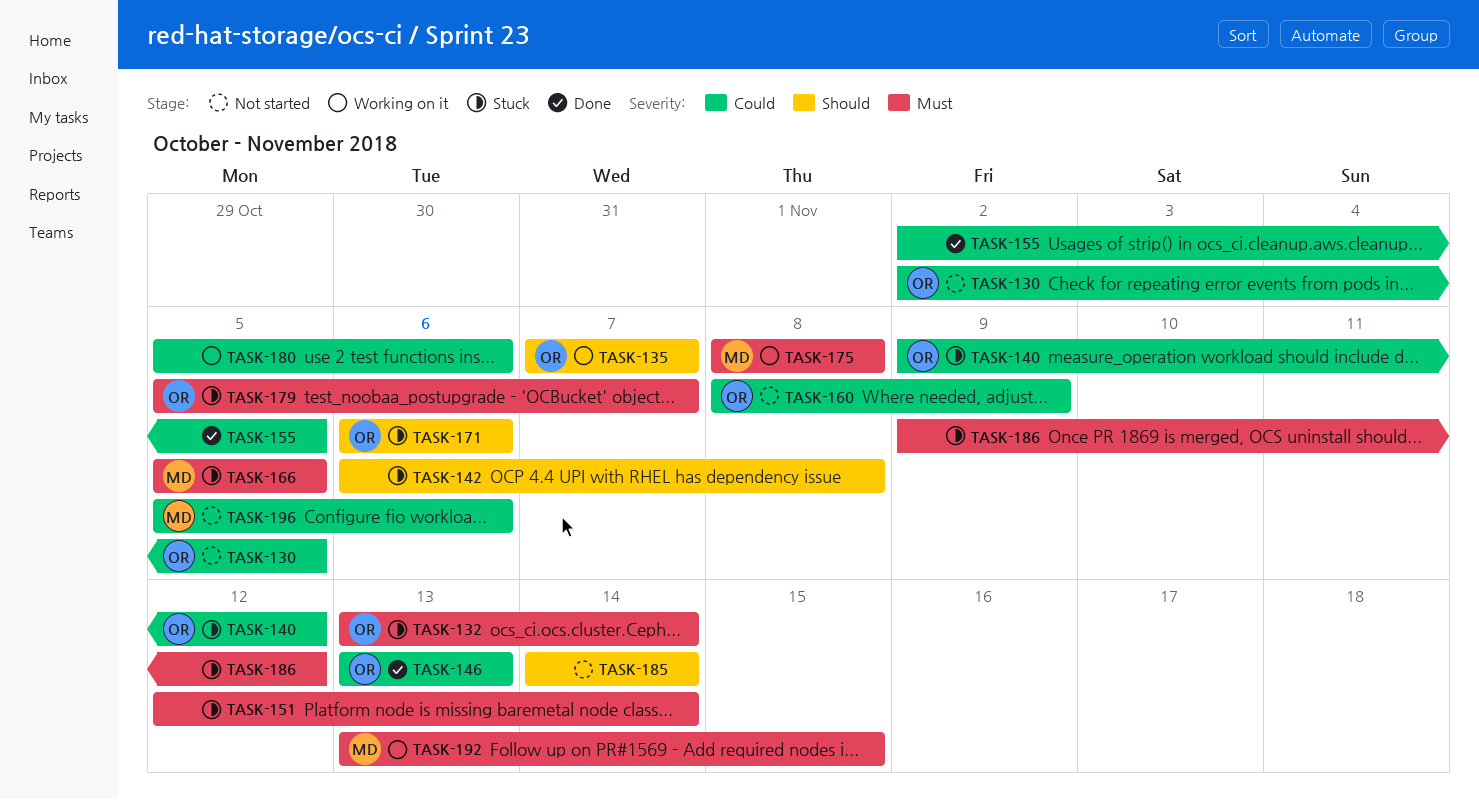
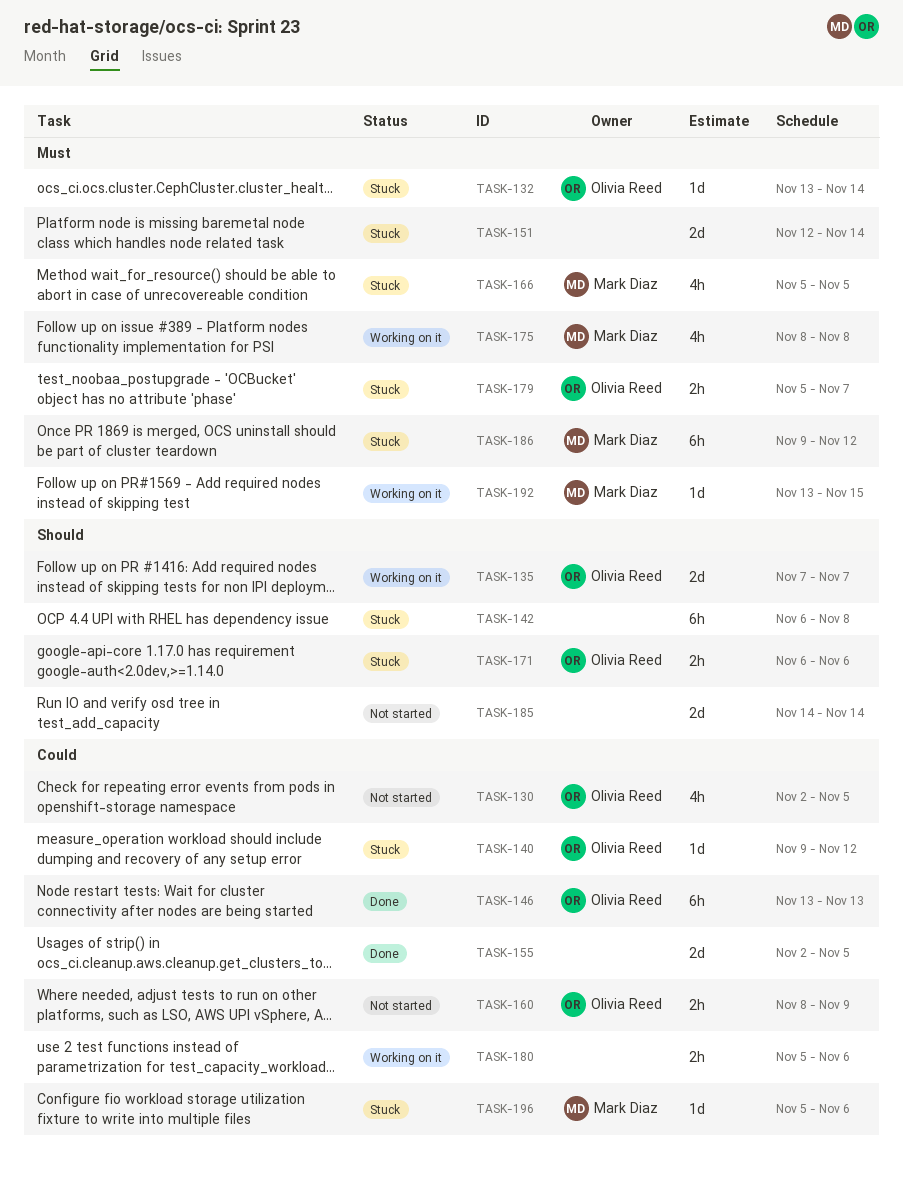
TASK-186, owner: none -> Mark Diaz
TASK-196, status: Not started -> Stuck

